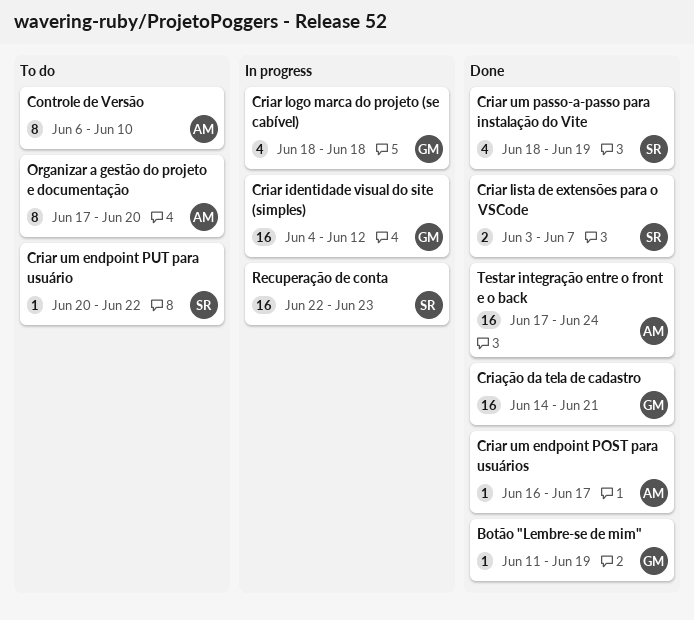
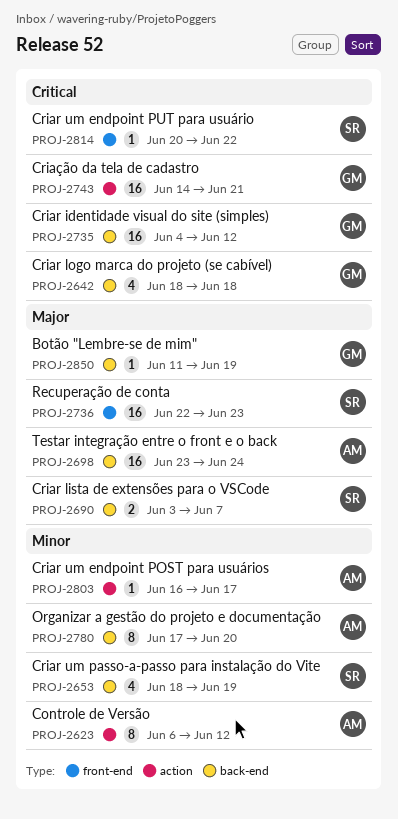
Controle de Versão, due: Jun 10 -> Jun 12
Testar integração entre o front e o back, start: Jun 17 -> Jun 23

